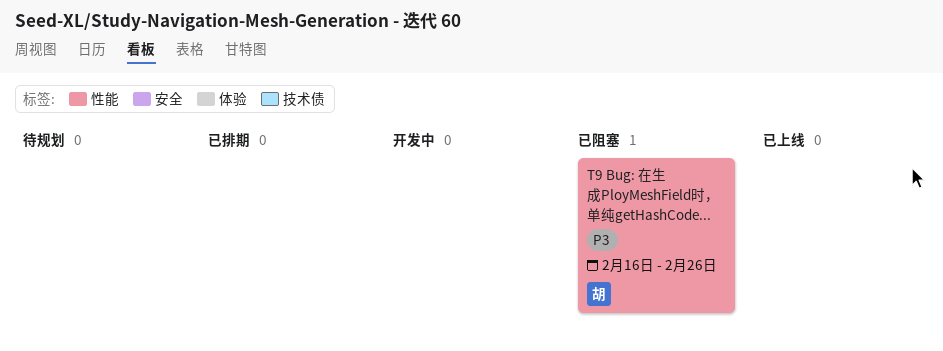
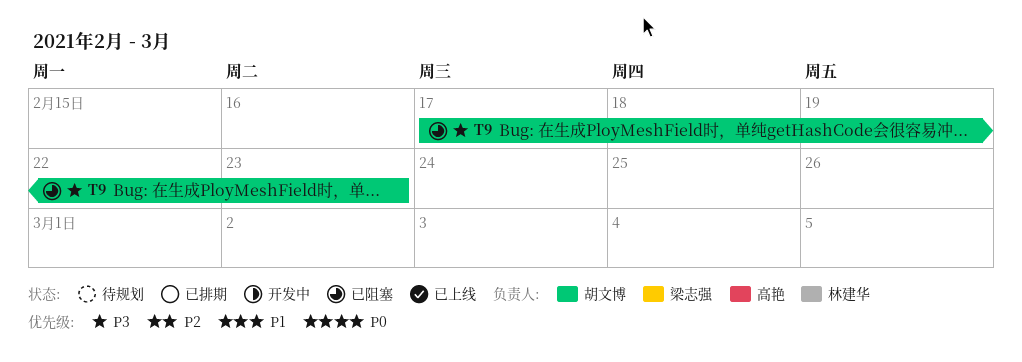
T9, start: Feb 16 -> Feb 17
T9, due: Feb 26 -> Feb 23

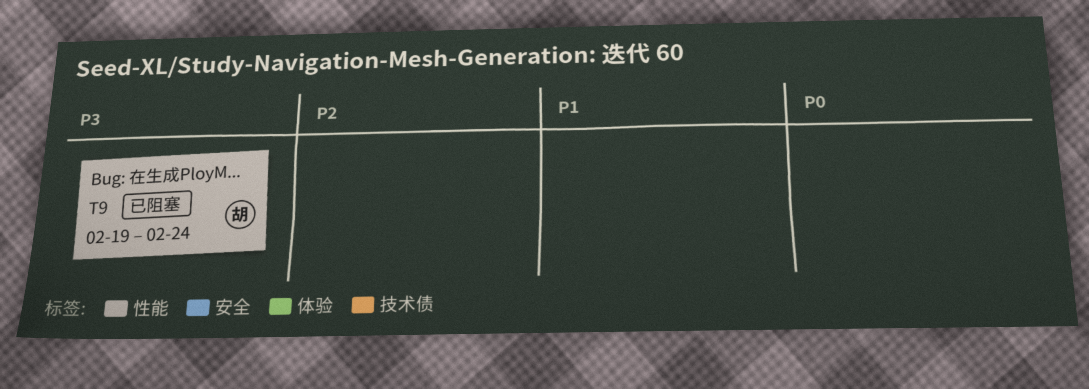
T9, start: Feb 17 -> Feb 19
T9, due: Feb 23 -> Feb 24

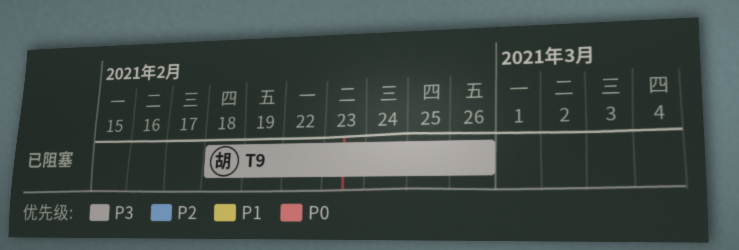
T9, start: Feb 19 -> Feb 18
T9, due: Feb 24 -> Feb 26

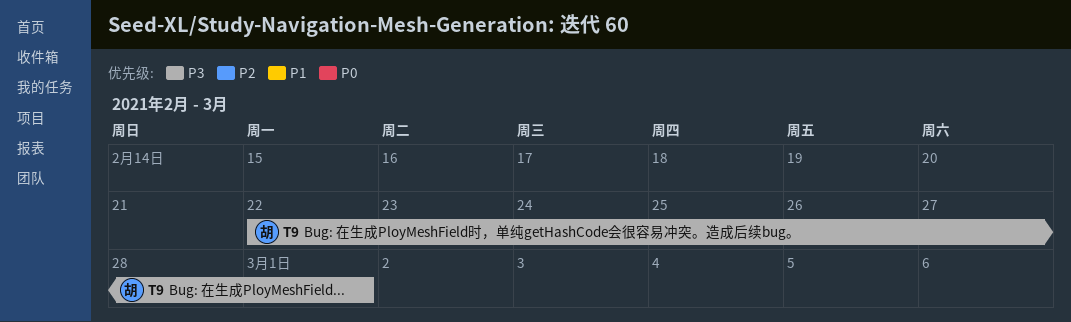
T9, start: Feb 18 -> Feb 22
T9, due: Feb 26 -> Mar 1

